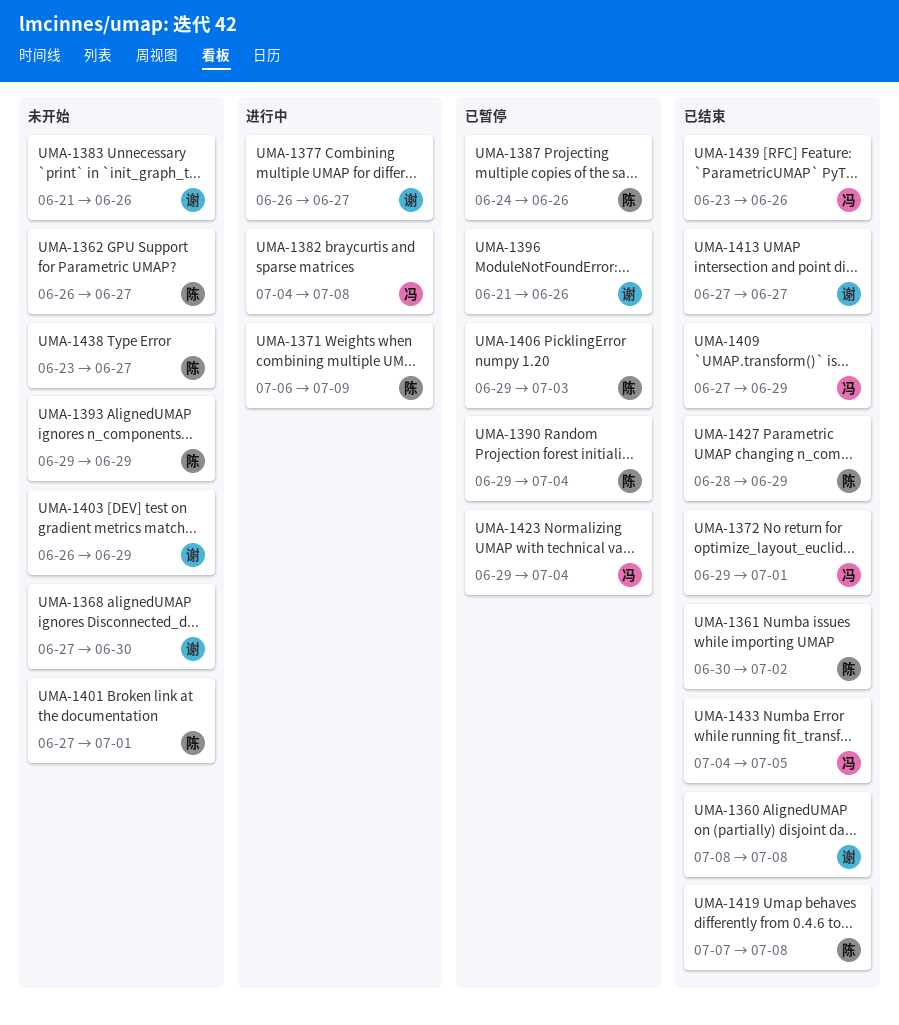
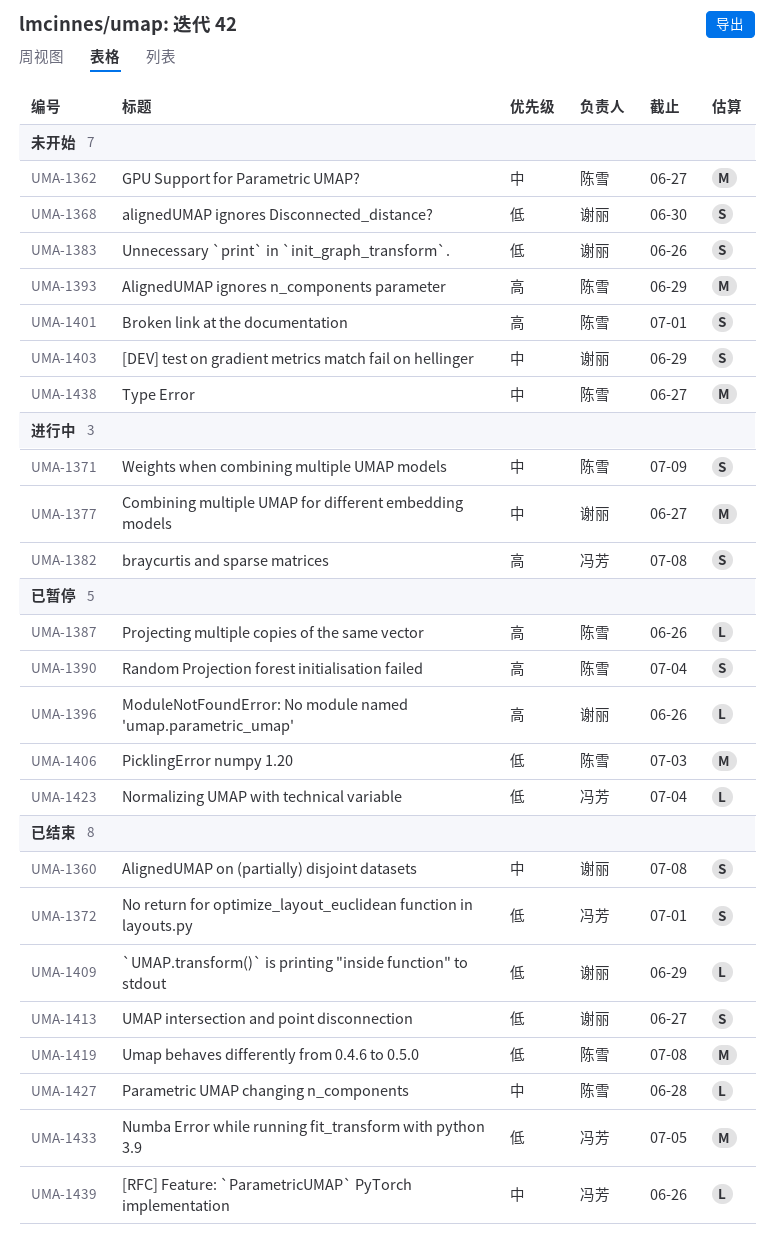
UMA-1361: present -> none
UMA-1409, owner: 冯芳 -> 谢丽
UMA-1427, due: Jun 29 -> Jun 28

